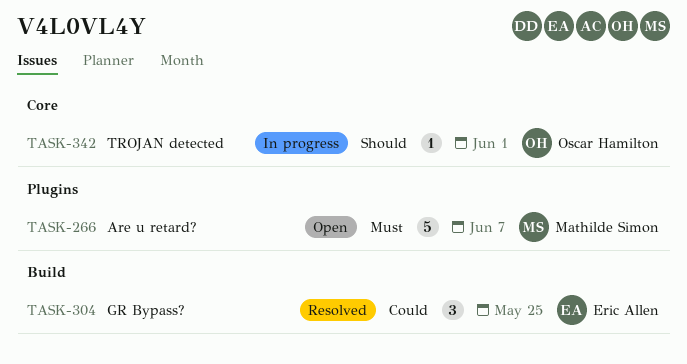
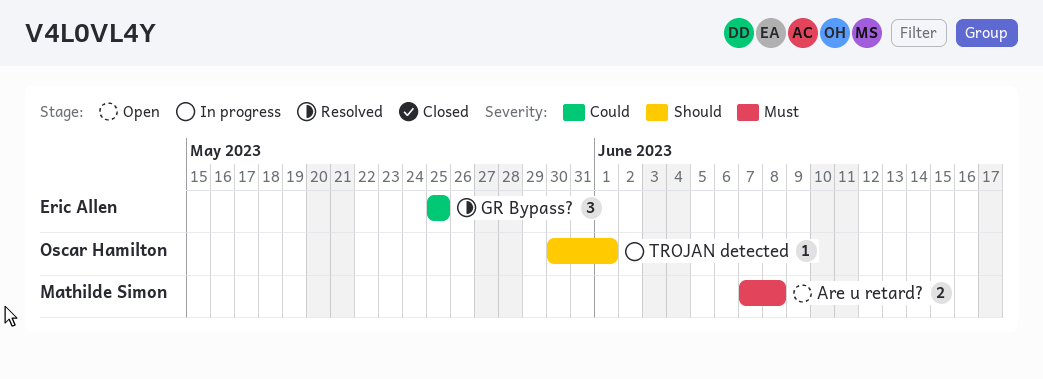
Are u retard?, estimate: 5 -> 2
Are u retard?, due: Jun 7 -> Jun 8

